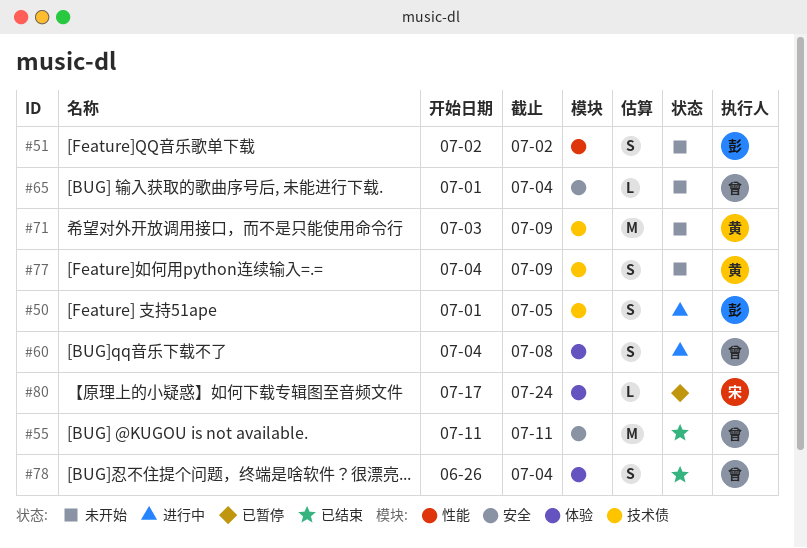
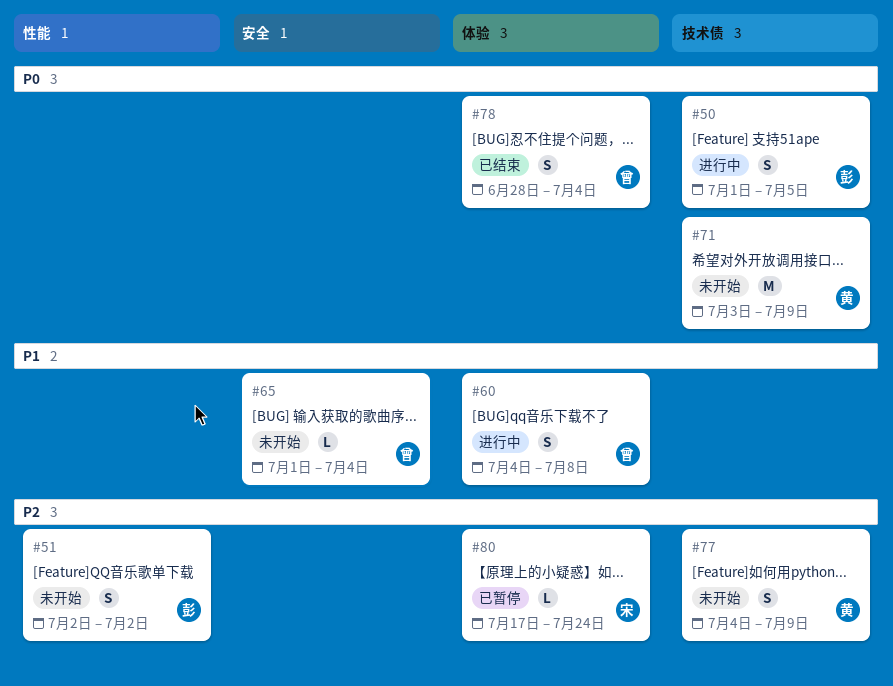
#55: present -> none
#78, start: Jun 26 -> Jun 28

